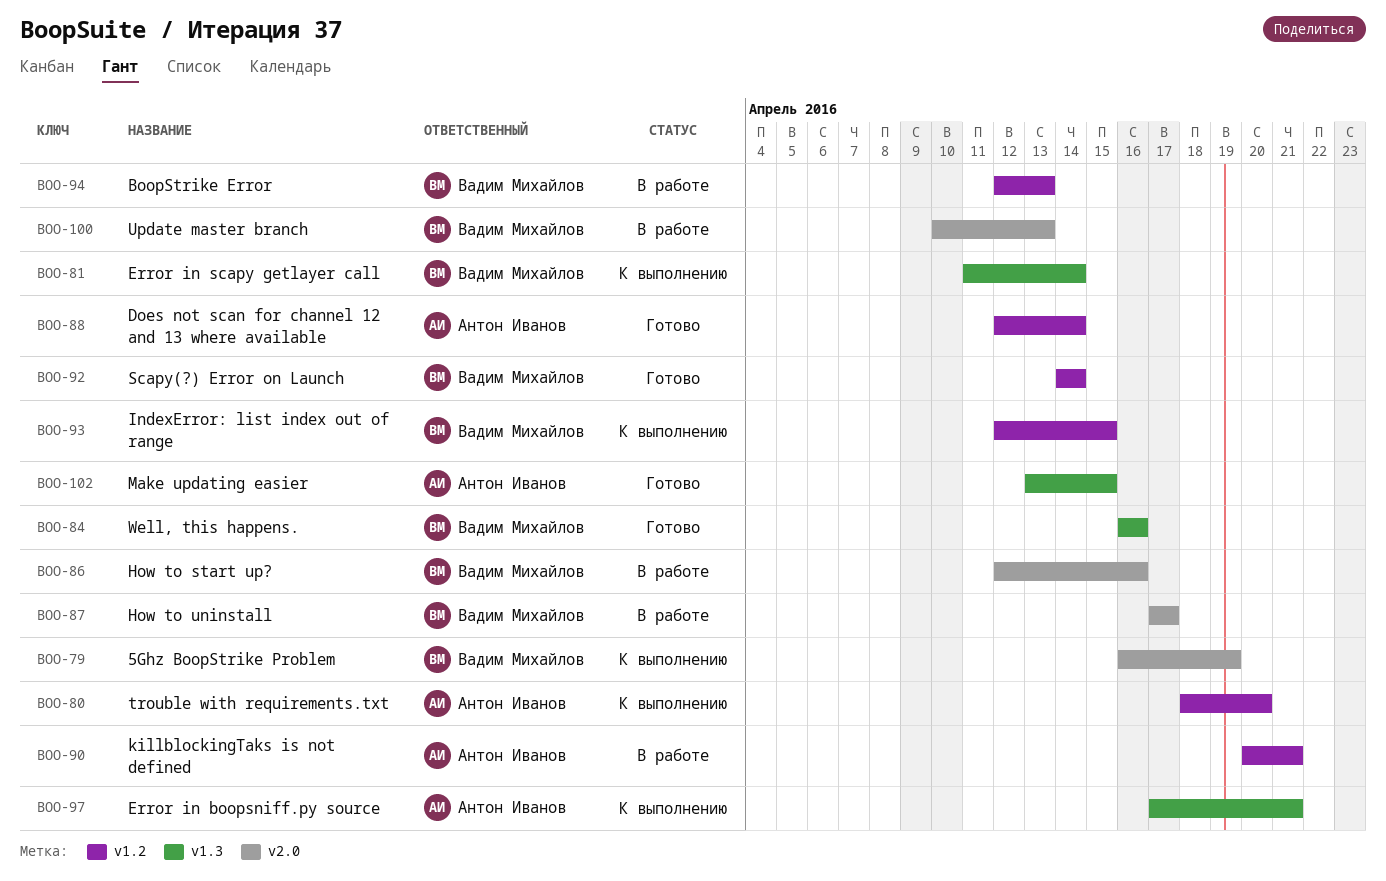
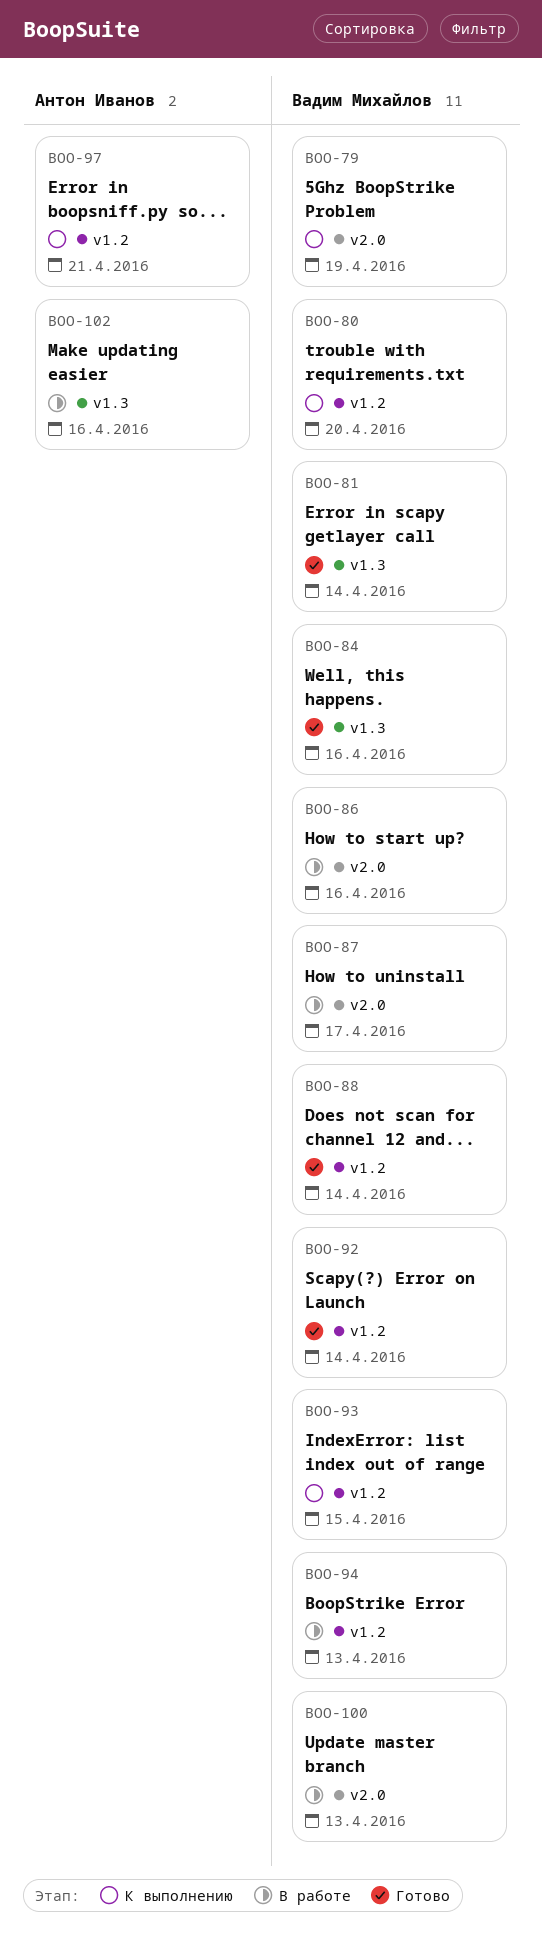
BOO-80, owner: Антон Иванов -> Вадим Михайлов
BOO-81, status: К выполнению -> Готово
BOO-88, owner: Антон Иванов -> Вадим Михайлов
BOO-90: present -> none
BOO-97, label: v1.3 -> v1.2
BOO-102, status: Готово -> В работе
BOO-102, due: Apr 15 -> Apr 16

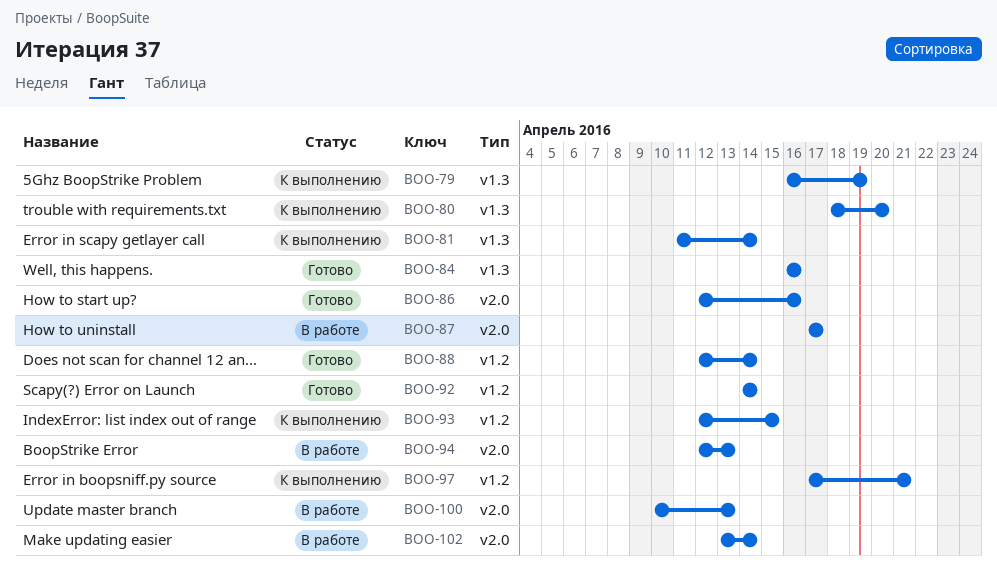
BOO-79, label: v2.0 -> v1.3
BOO-80, label: v1.2 -> v1.3
BOO-81, status: Готово -> К выполнению
BOO-86, status: В работе -> Готово
BOO-94, label: v1.2 -> v2.0
BOO-102, label: v1.3 -> v2.0
BOO-102, due: Apr 16 -> Apr 14

